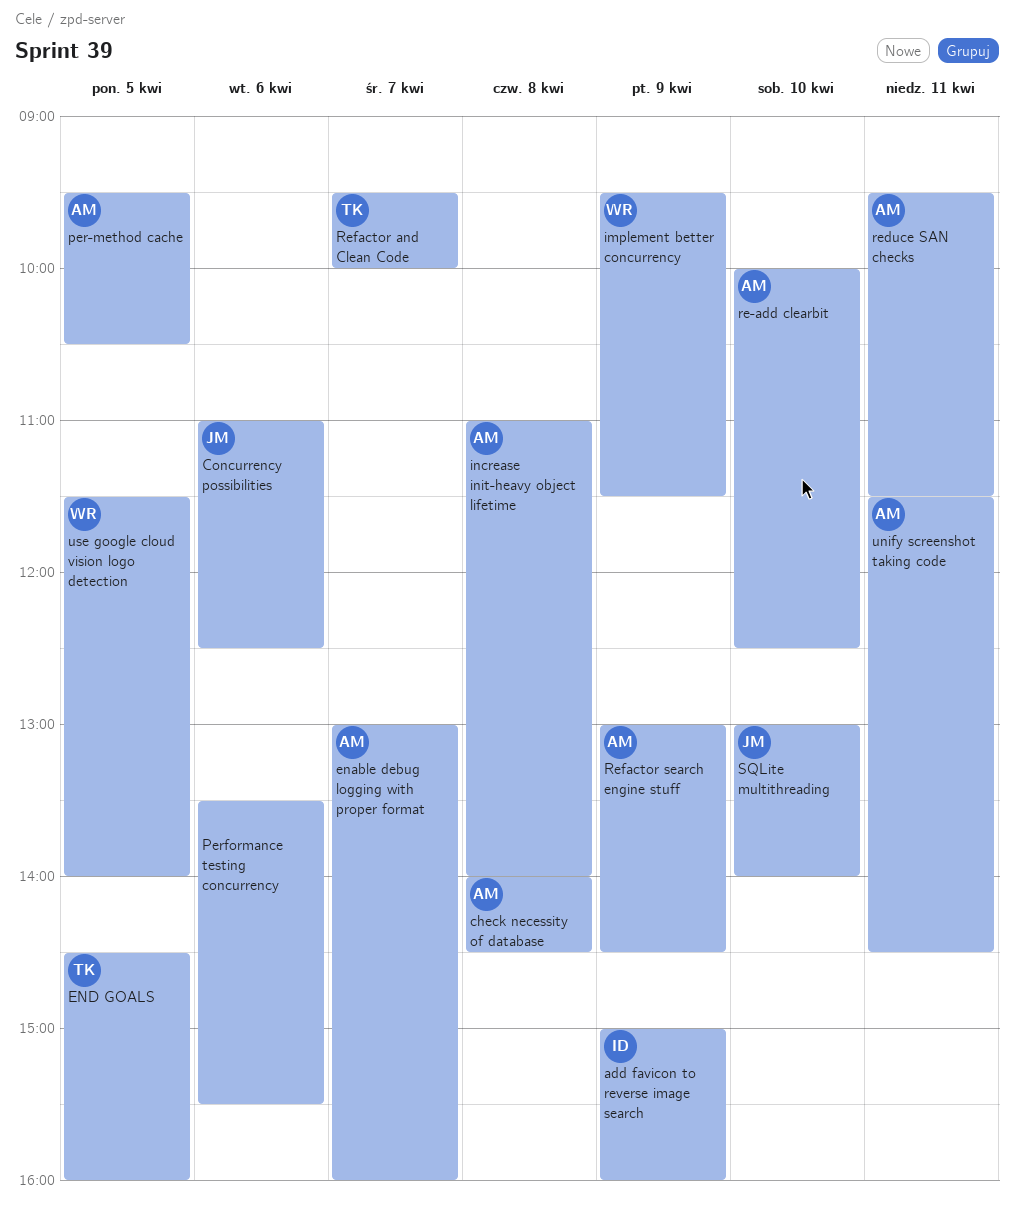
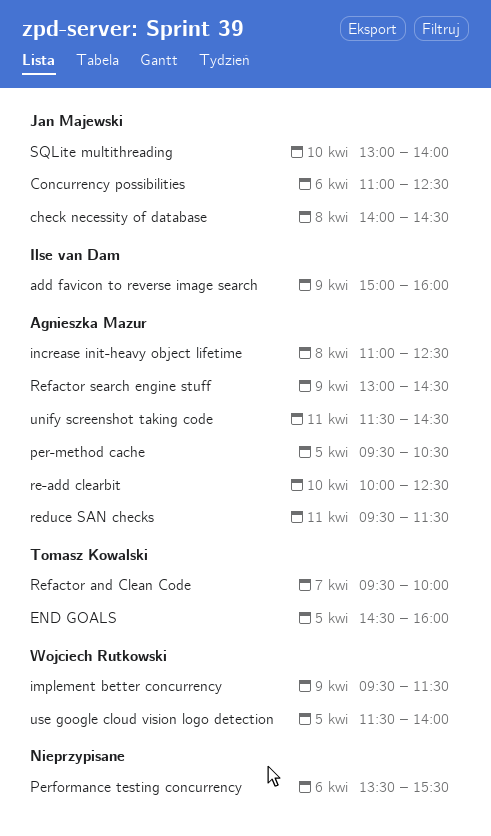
check necessity of database, owner: Agnieszka Mazur -> Jan Majewski
enable debug logging with proper format: present -> none
increase init-heavy object lifetime, ends: 14:00 -> 12:30

